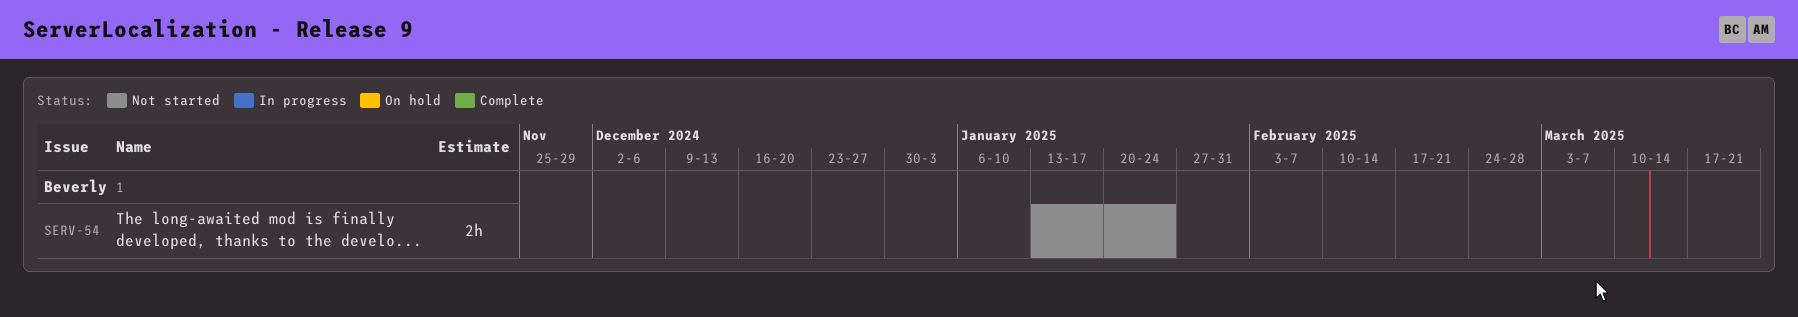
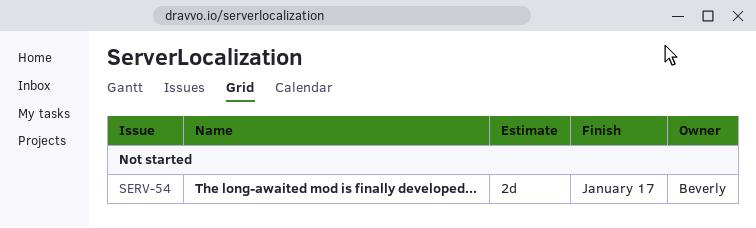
SERV-54, estimate: 2h -> 2d
SERV-54, due: Jan 24 -> Jan 17

